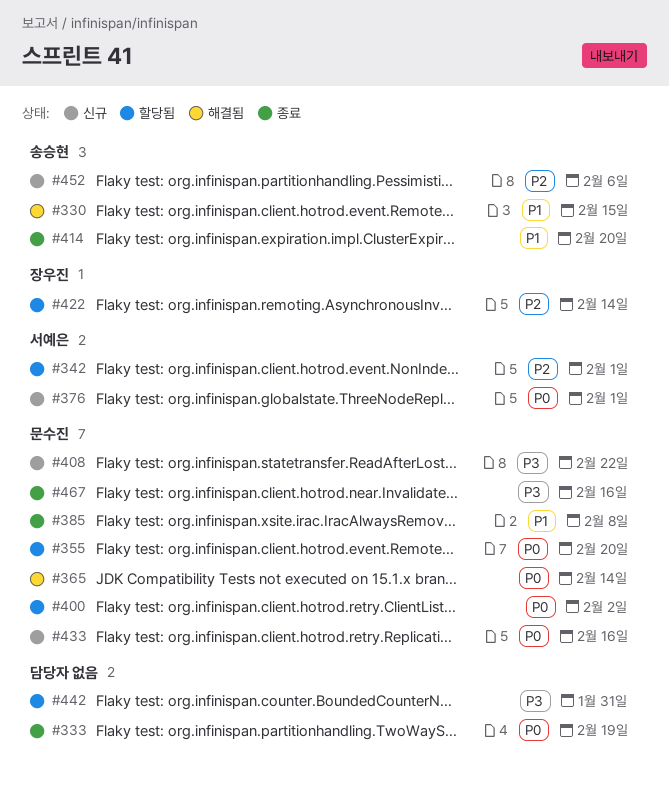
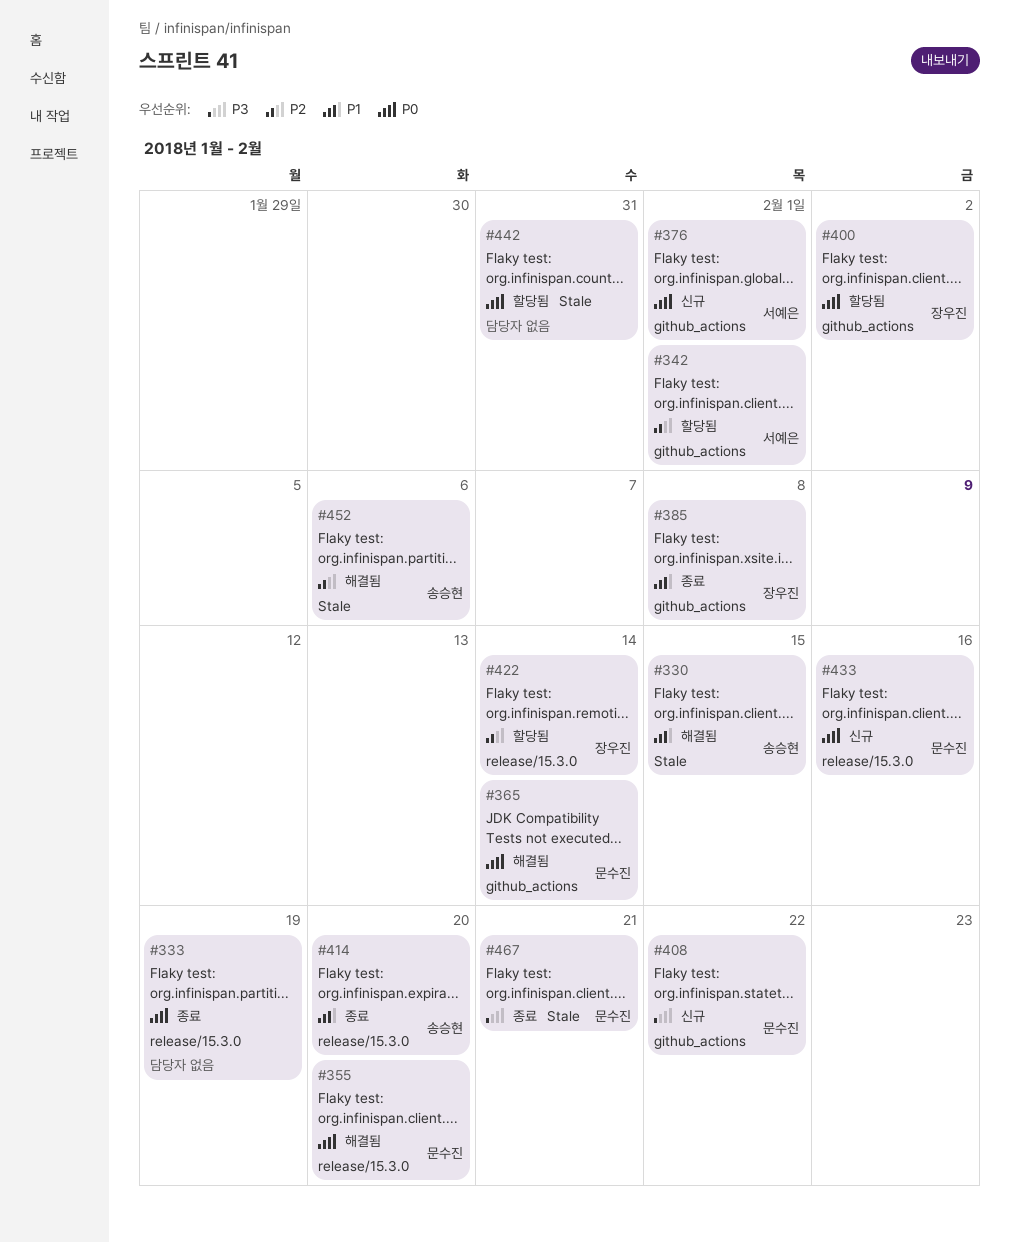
#355, status: 할당됨 -> 해결됨
#385, owner: 문수진 -> 장우진
#400, owner: 문수진 -> 장우진
#442, priority: P3 -> P0
#452, status: 신규 -> 해결됨
#467, due: Feb 16 -> Feb 21

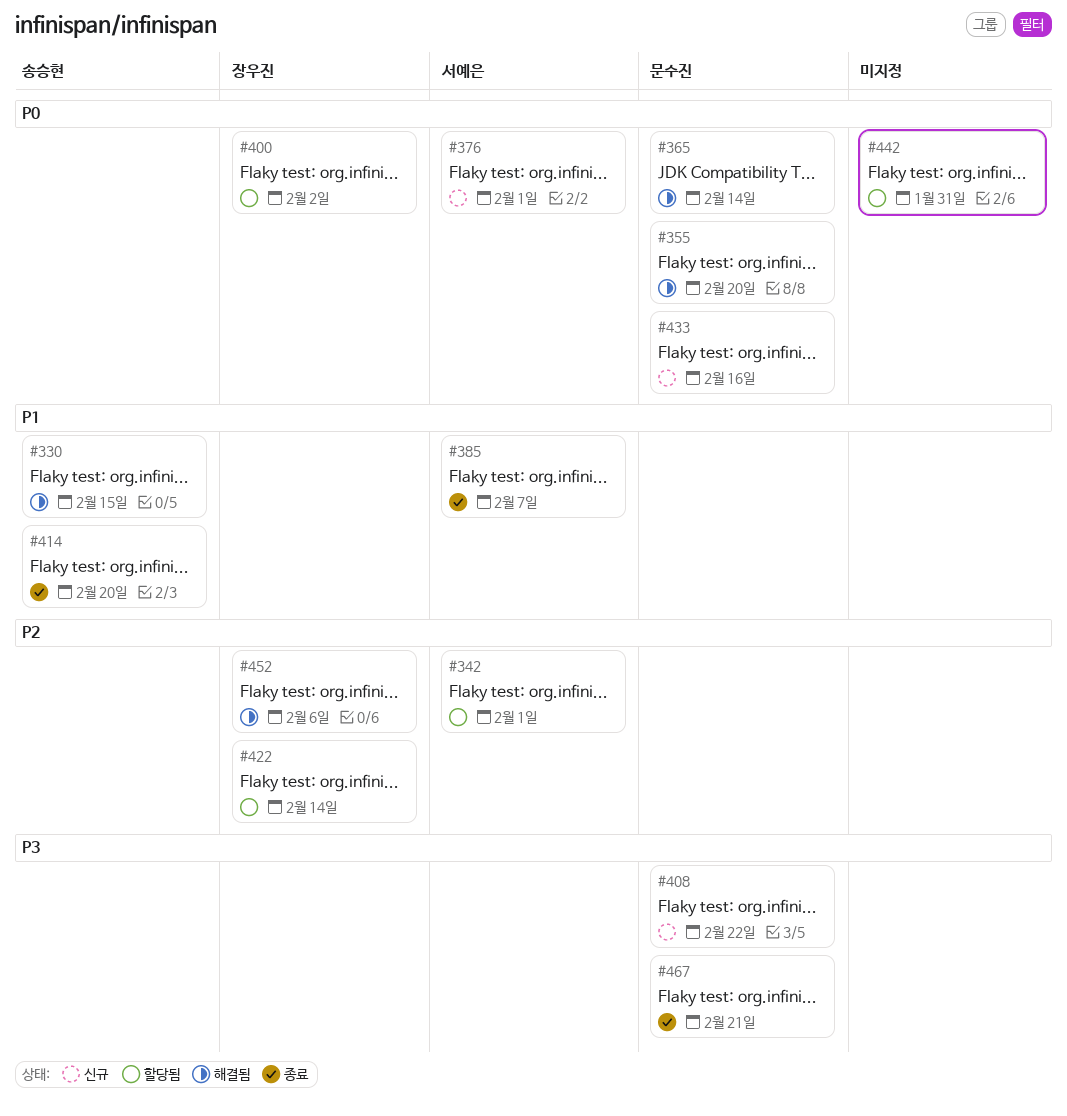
#333: present -> none
#385, owner: 장우진 -> 서예은
#385, due: Feb 8 -> Feb 7
#452, owner: 송승현 -> 장우진

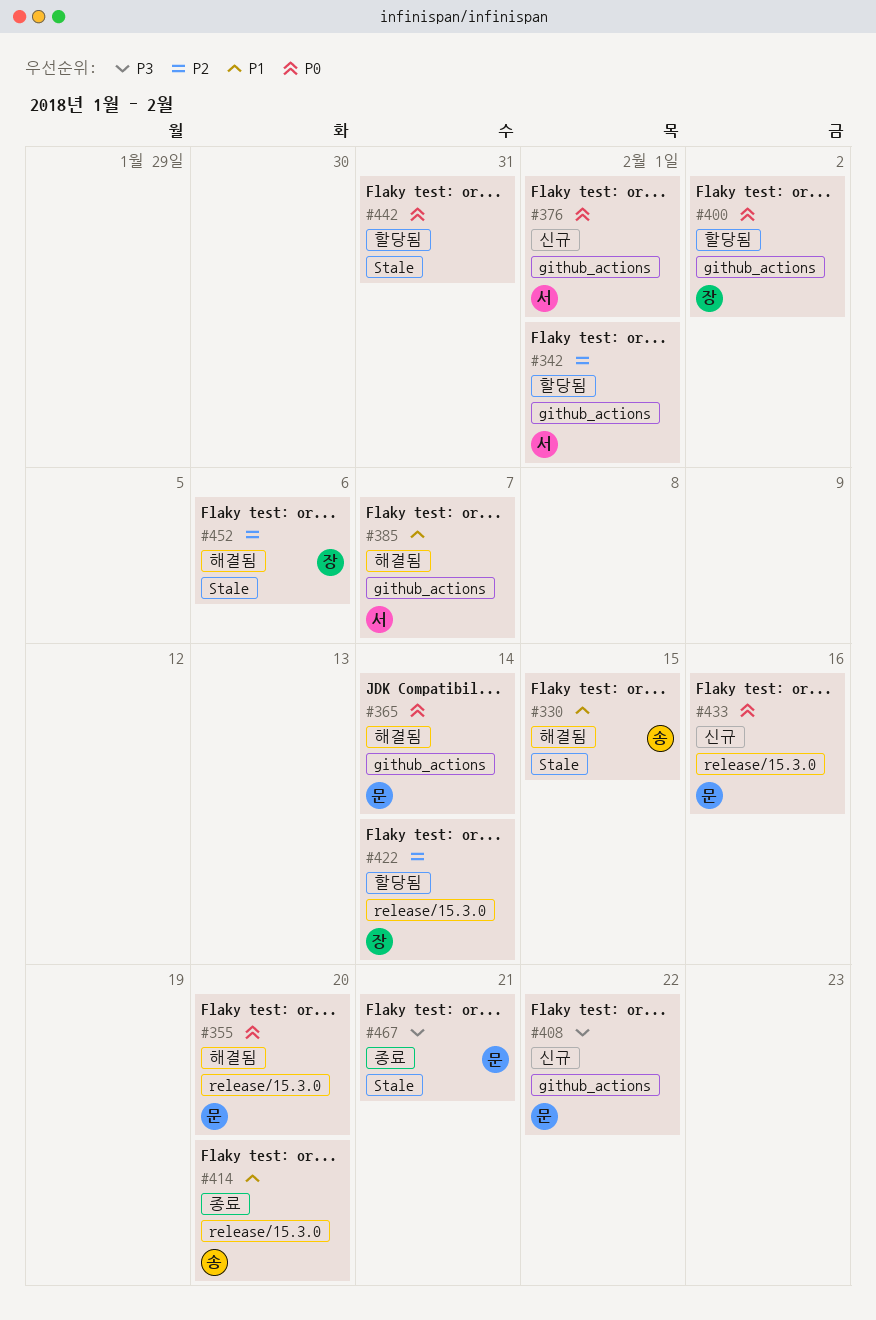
#385, status: 종료 -> 해결됨

